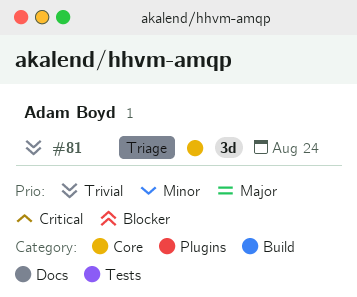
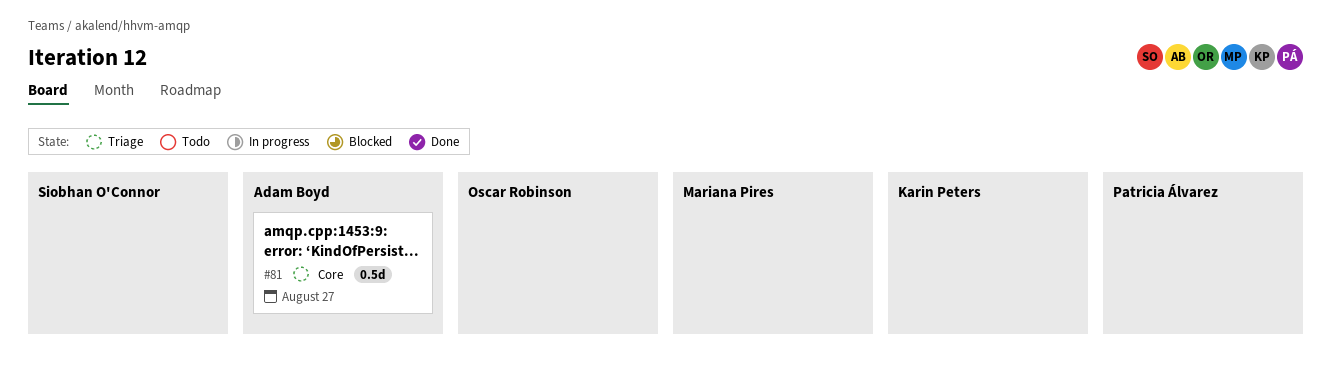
#81, estimate: 3d -> 0.5d
#81, due: Aug 24 -> Aug 27

